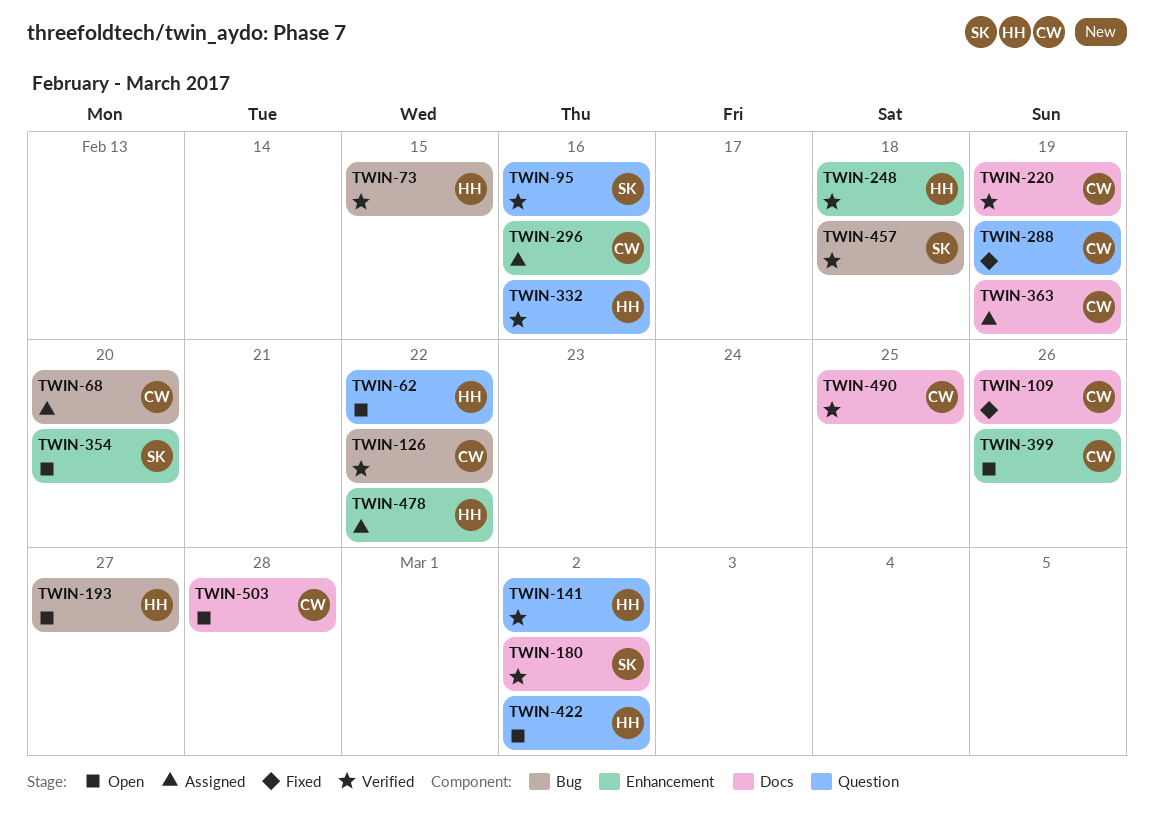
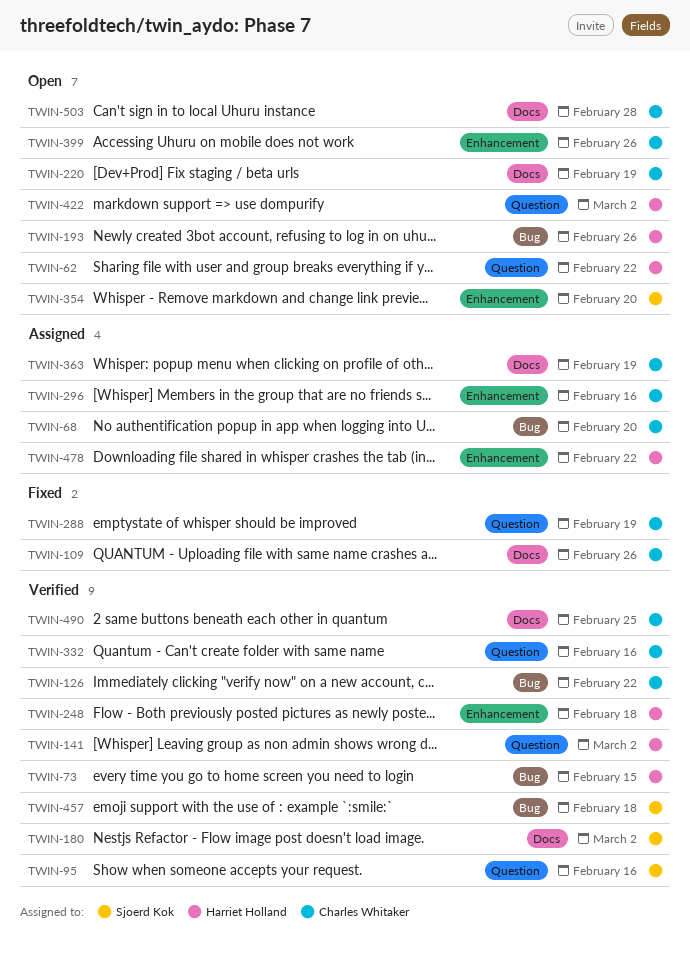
TWIN-193, due: Feb 27 -> Feb 26
TWIN-220, status: Verified -> Open
TWIN-332, owner: Harriet Holland -> Charles Whitaker

